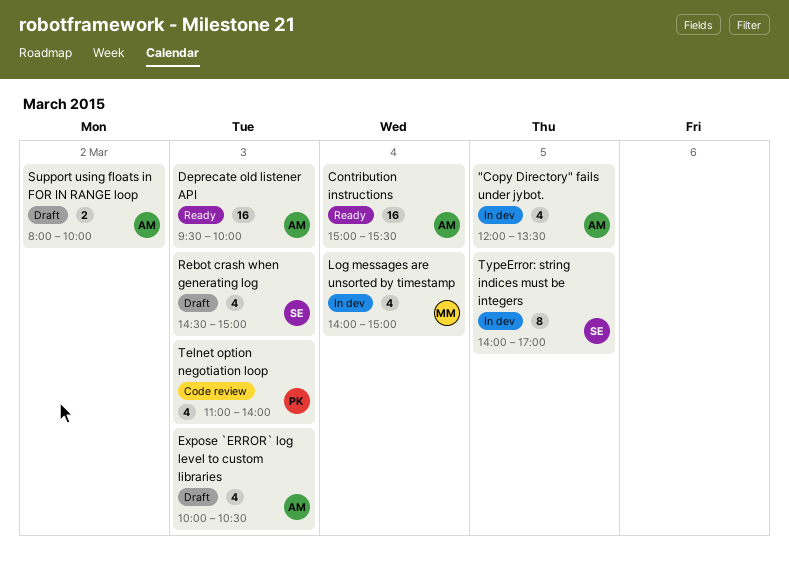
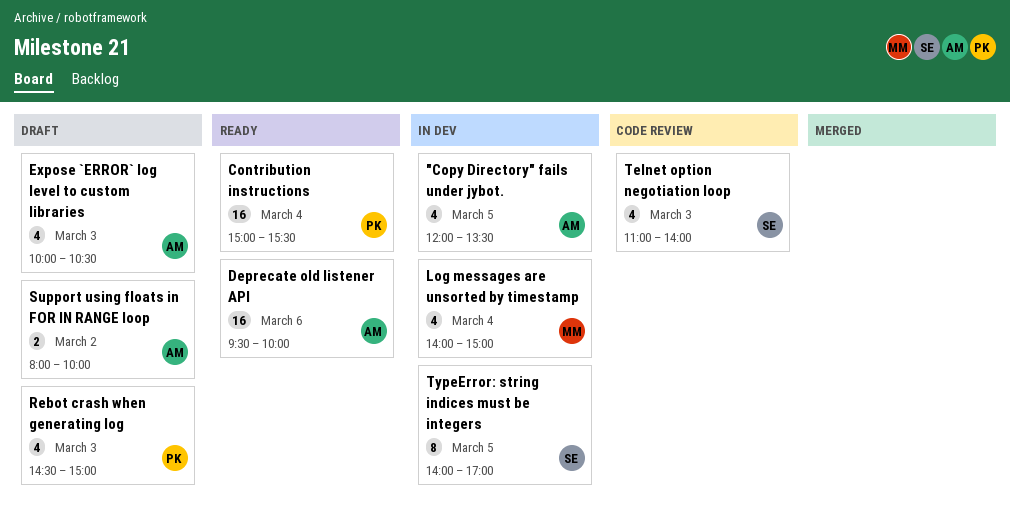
Contribution instructions, owner: AM -> PK
Deprecate old listener API, day: Mar 3 -> Mar 6
Rebot crash when generating log, owner: SE -> PK
Telnet option negotiation loop, owner: PK -> SE

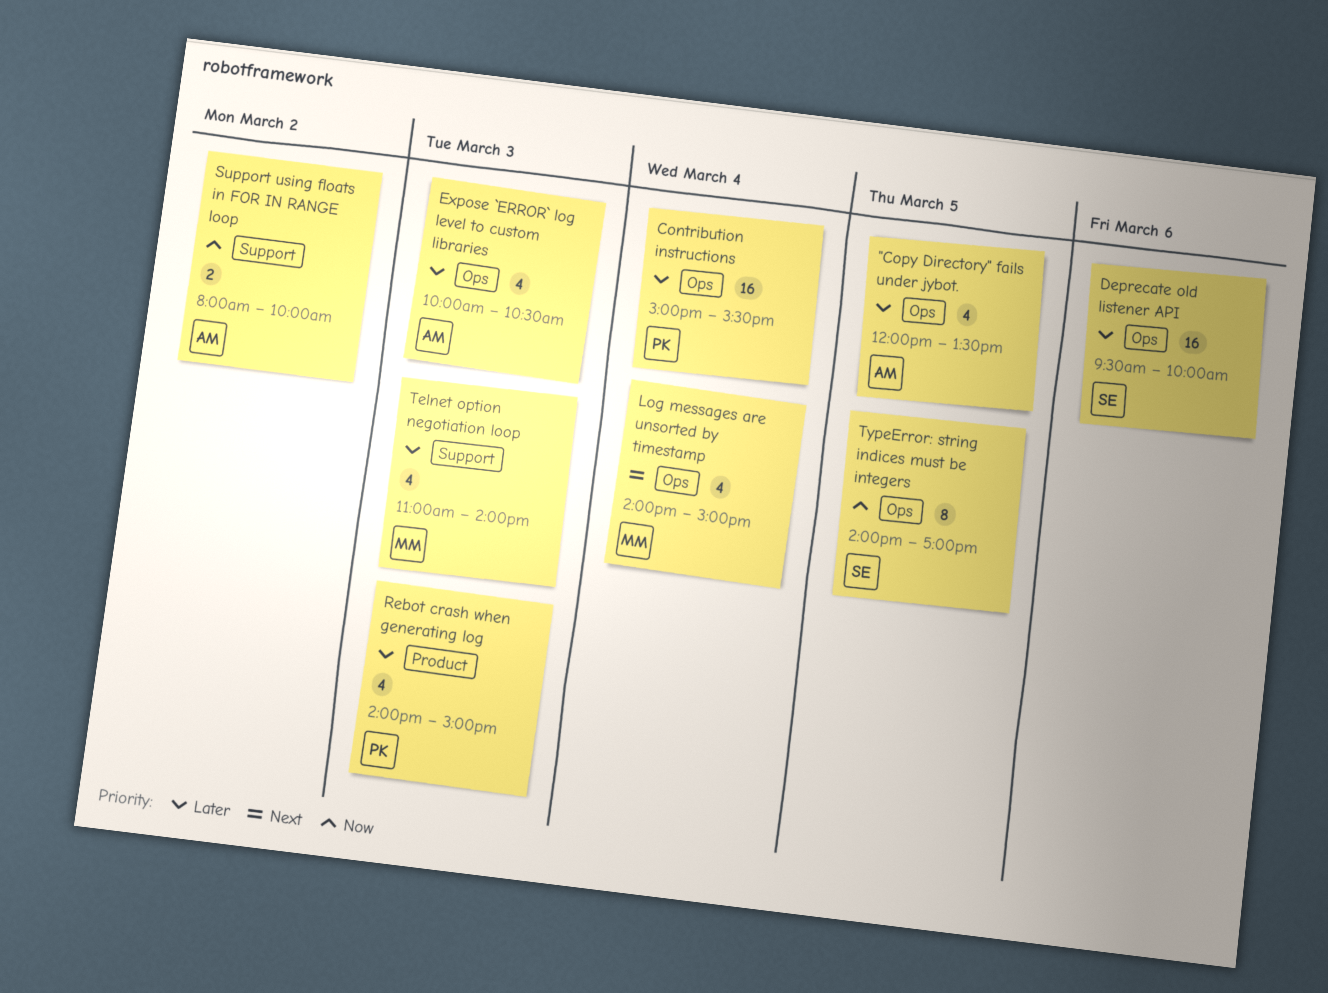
Deprecate old listener API, owner: AM -> SE
Rebot crash when generating log, begins: 14:30 -> 14:00
Telnet option negotiation loop, owner: SE -> MM

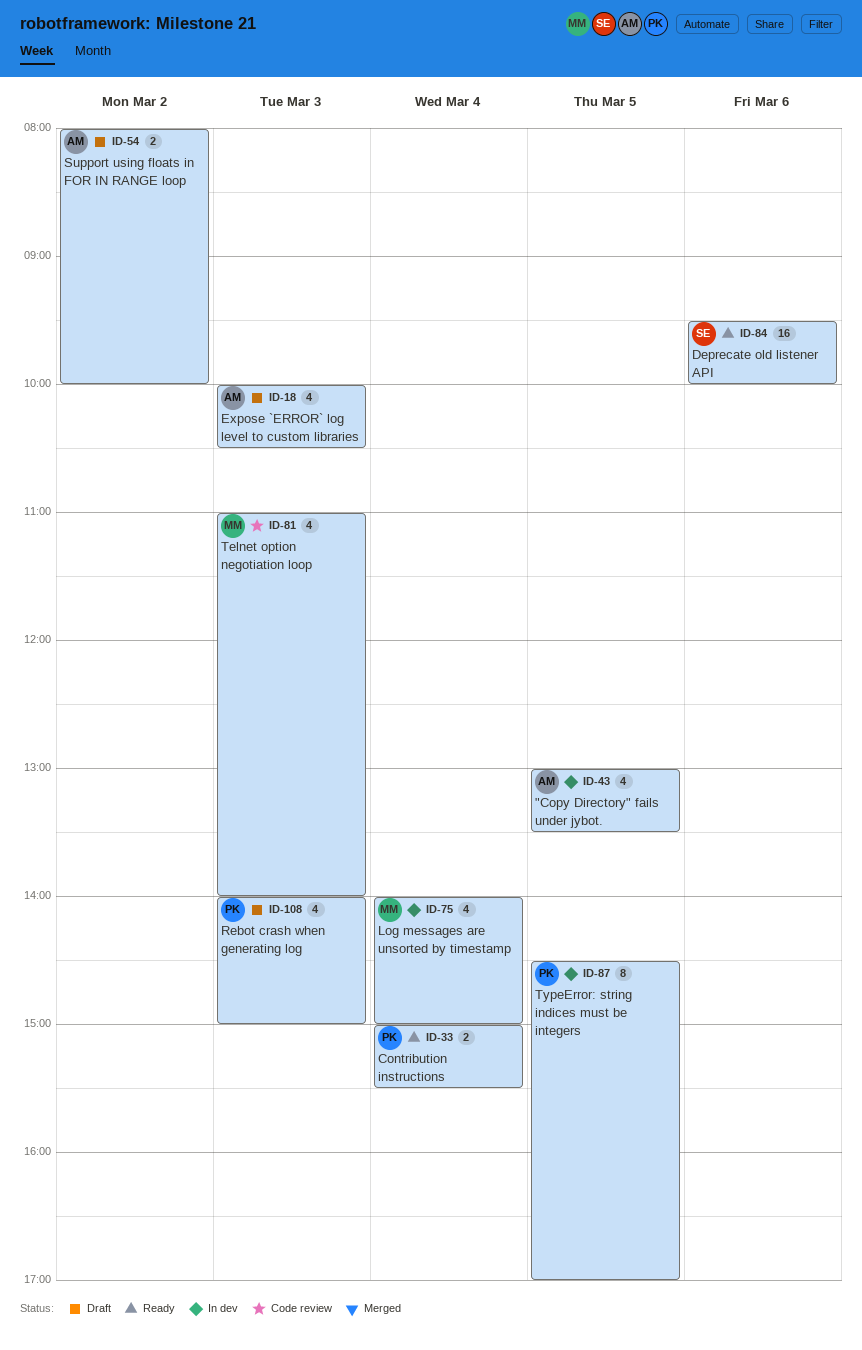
"Copy Directory" fails under jybot., begins: 12:00 -> 13:00
Contribution instructions, estimate: 16 -> 2
TypeError: string indices must be integers, owner: SE -> PK
TypeError: string indices must be integers, begins: 14:00 -> 14:30

